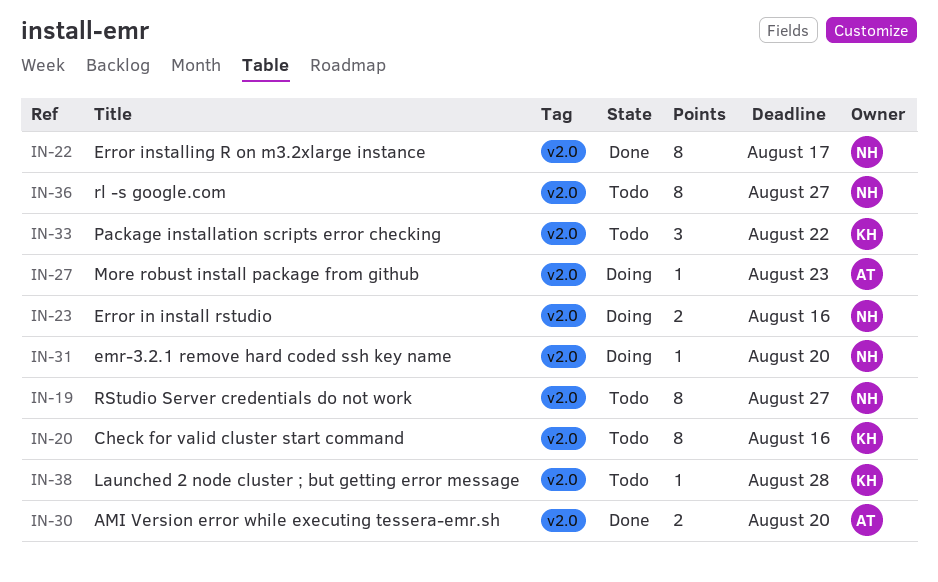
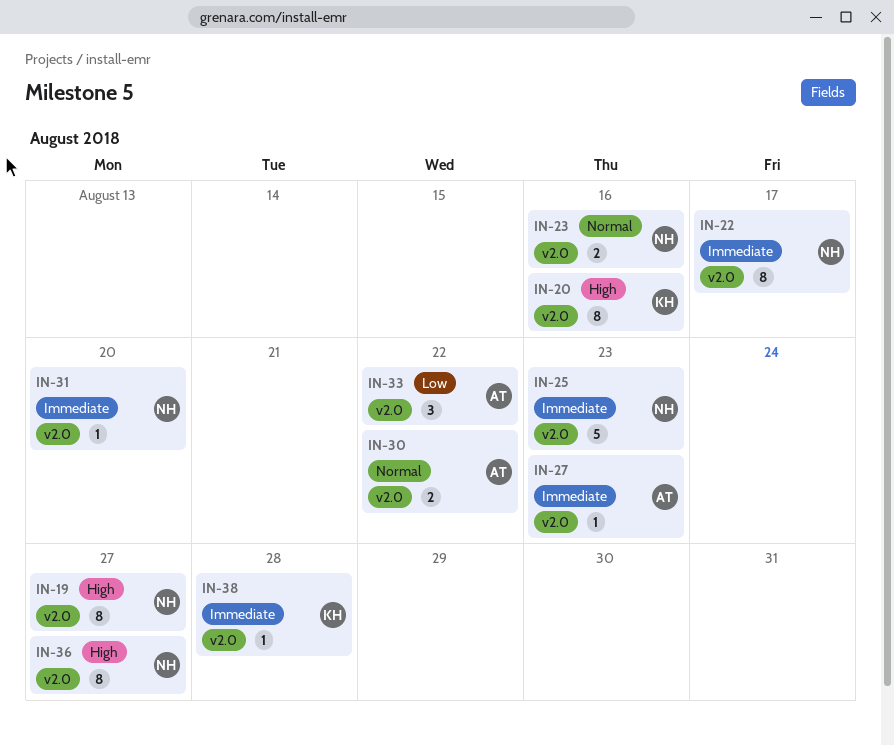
IN-25: none -> present
IN-30, due: Aug 20 -> Aug 22
IN-33, owner: KH -> AT

